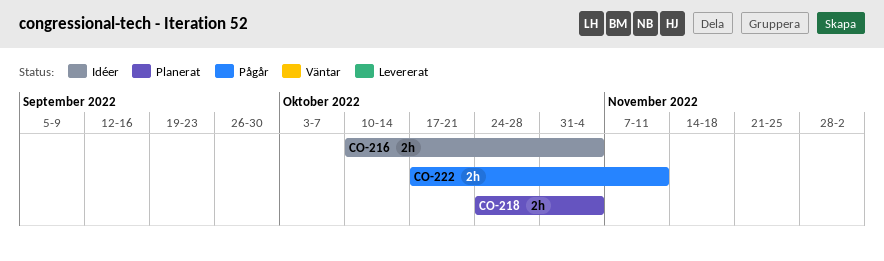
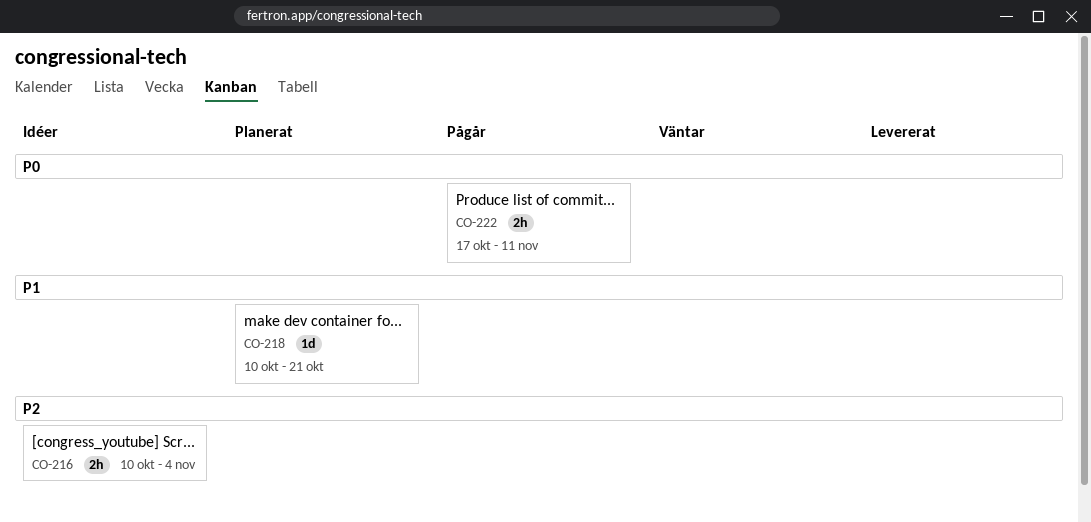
CO-218, estimate: 2h -> 1d
CO-218, start: Oct 24 -> Oct 10
CO-218, due: Nov 4 -> Oct 21

